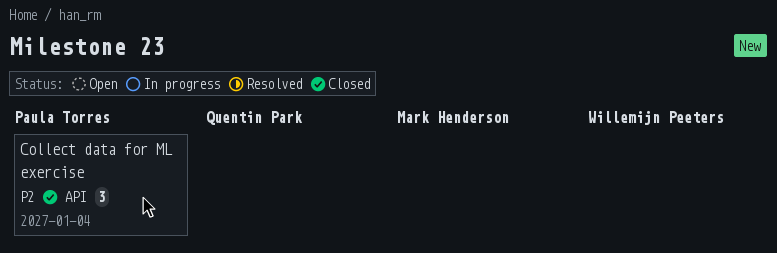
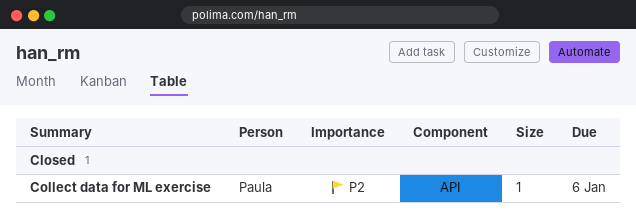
Collect data for ML exercise, estimate: 3 -> 1
Collect data for ML exercise, due: Jan 4 -> Jan 6

